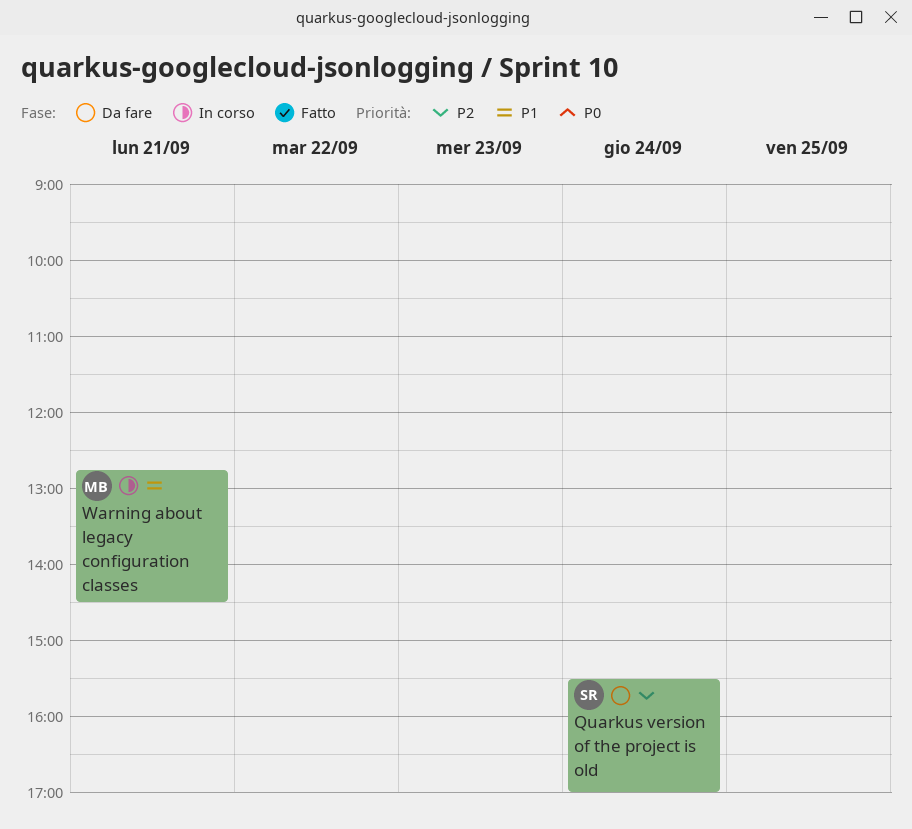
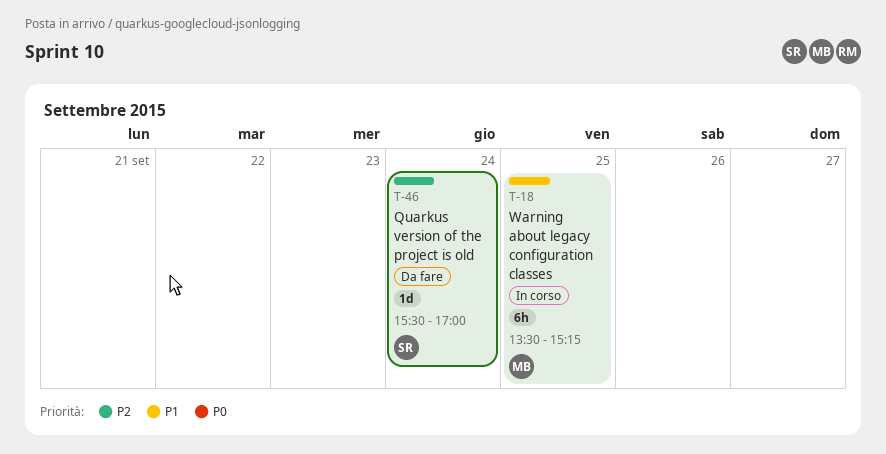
Warning about legacy configuration classes, day: Sep 21 -> Sep 25
Warning about legacy configuration classes, begins: 12:45 -> 13:30
Warning about legacy configuration classes, ends: 14:30 -> 15:15

